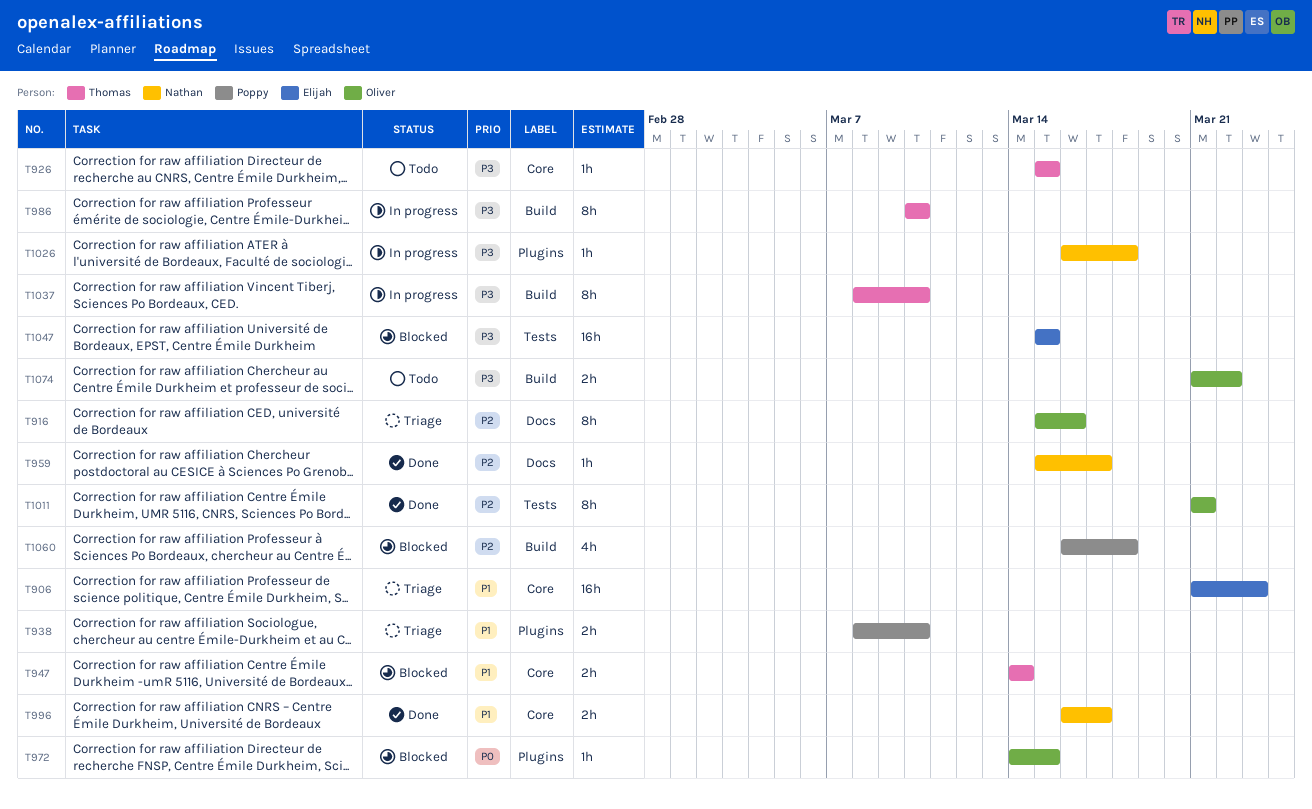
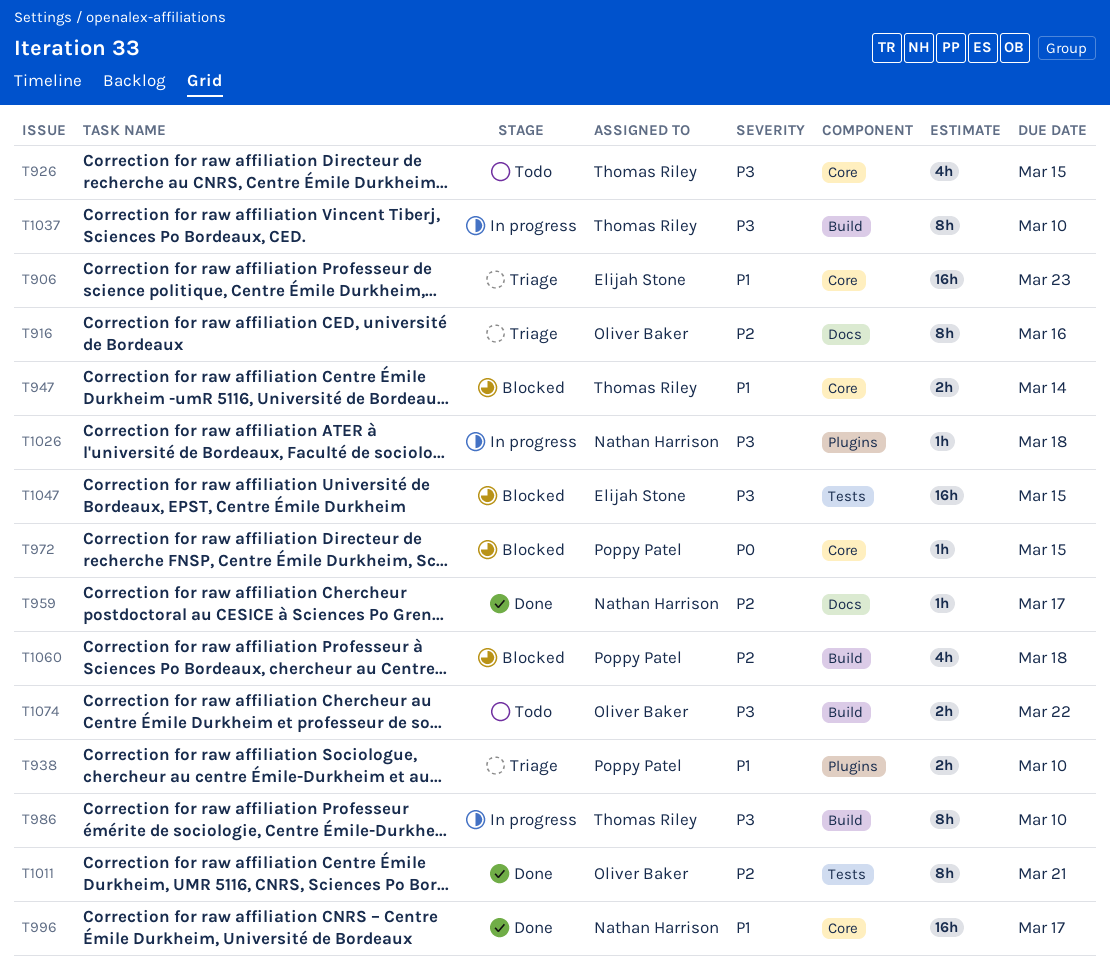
T926, estimate: 1h -> 4h
T972, owner: Oliver Baker -> Poppy Patel
T972, label: Plugins -> Core
T996, estimate: 2h -> 16h

